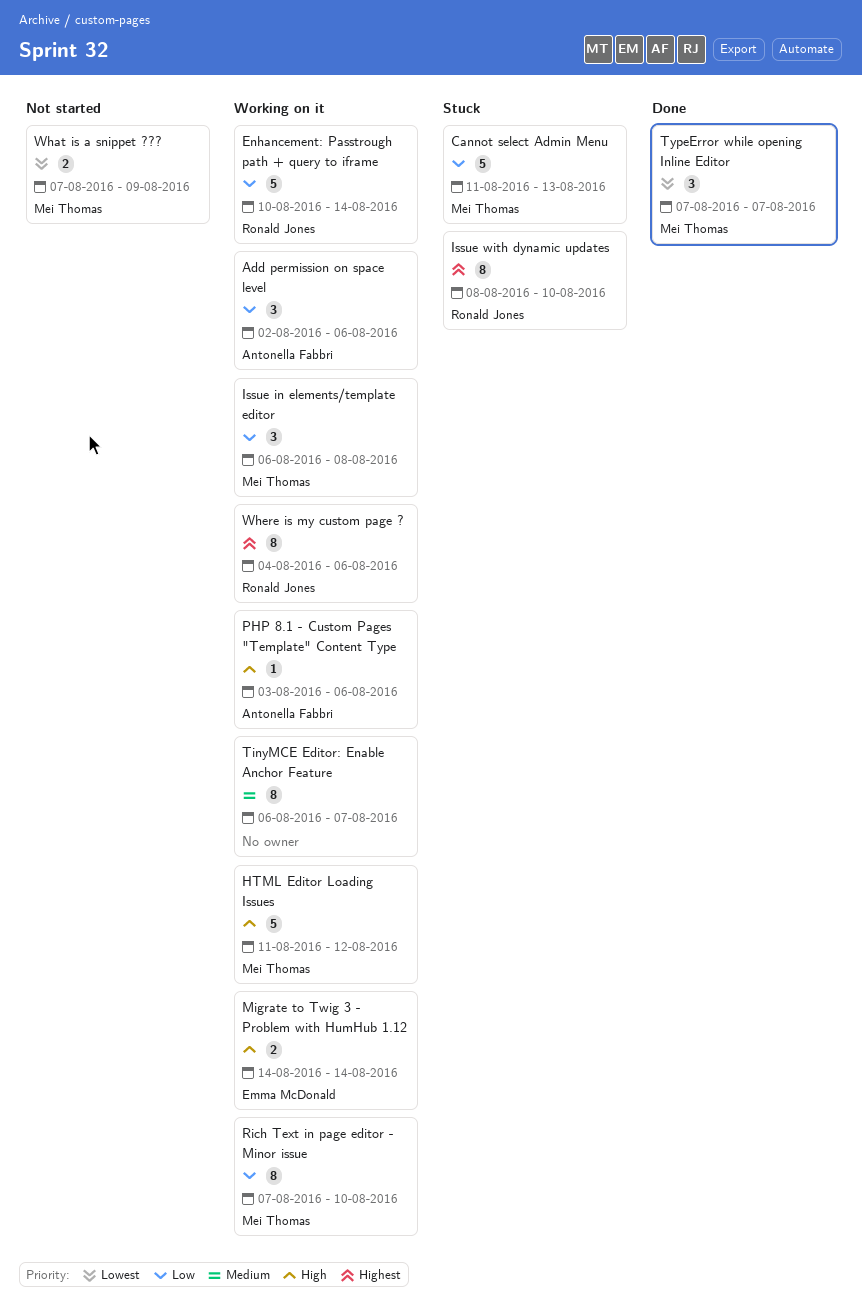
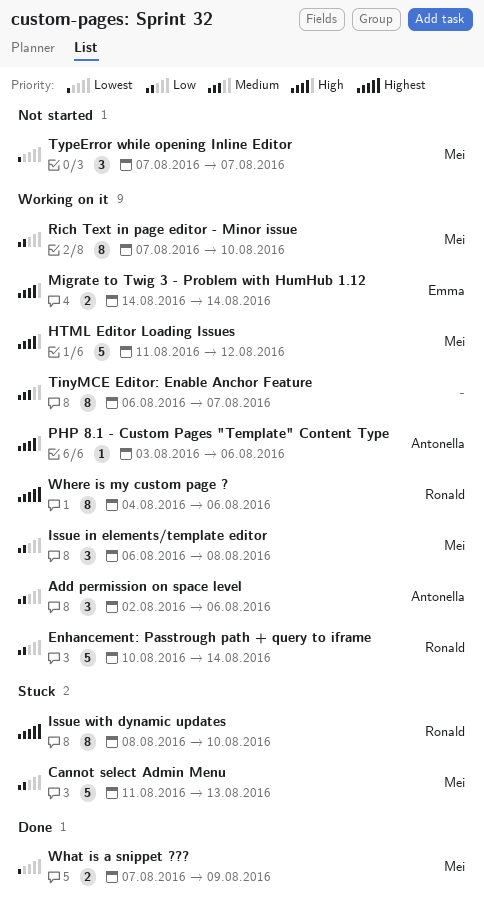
TypeError while opening Inline Editor, status: Done -> Not started
What is a snippet ???, status: Not started -> Done

